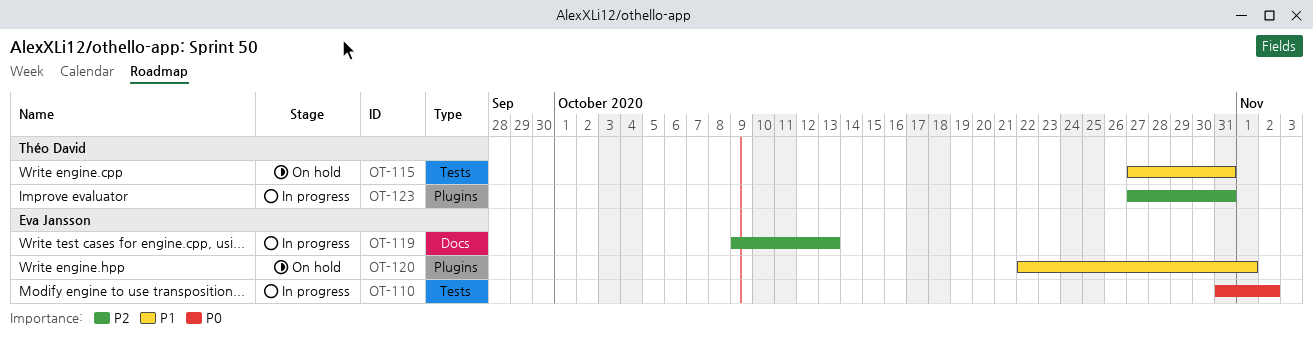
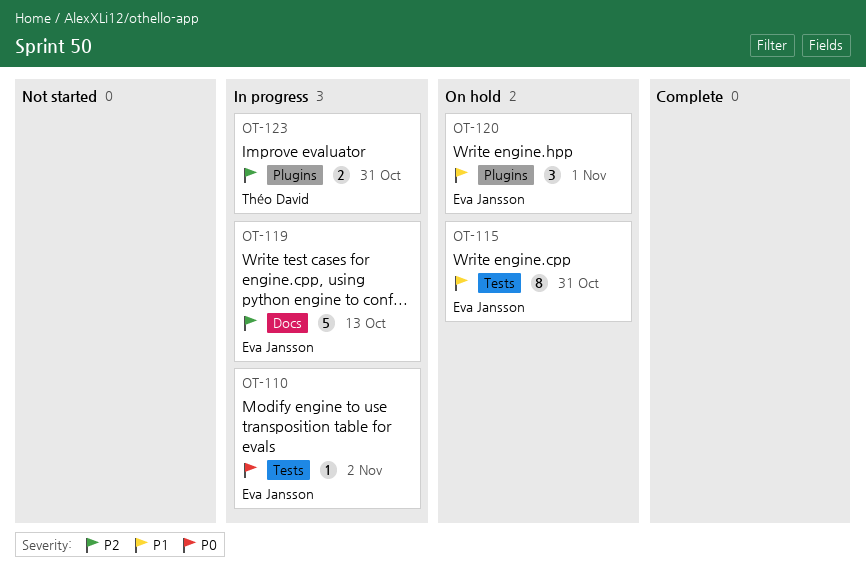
OT-115, owner: Théo David -> Eva Jansson

